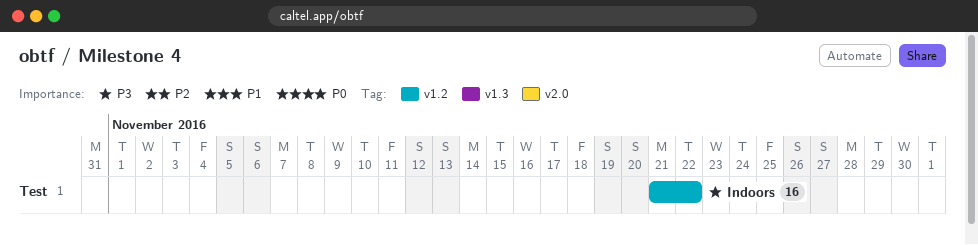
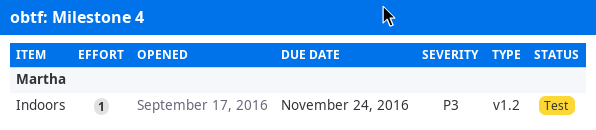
Indoors, estimate: 16 -> 1
Indoors, due: Nov 22 -> Nov 24

